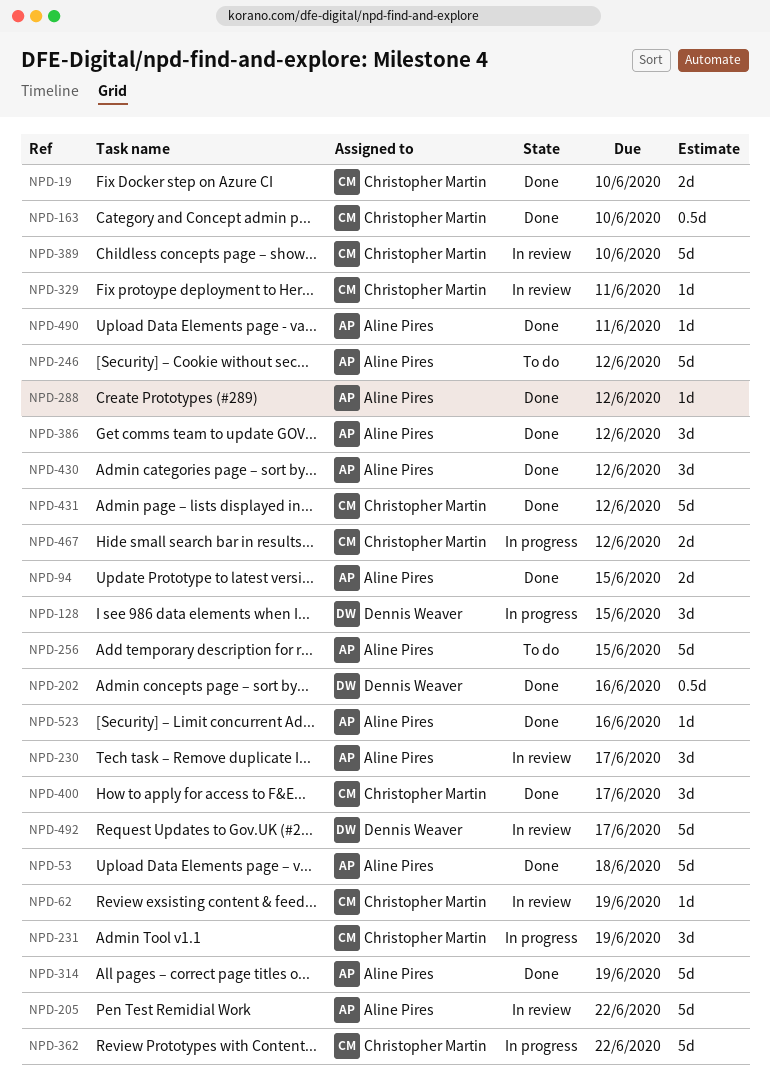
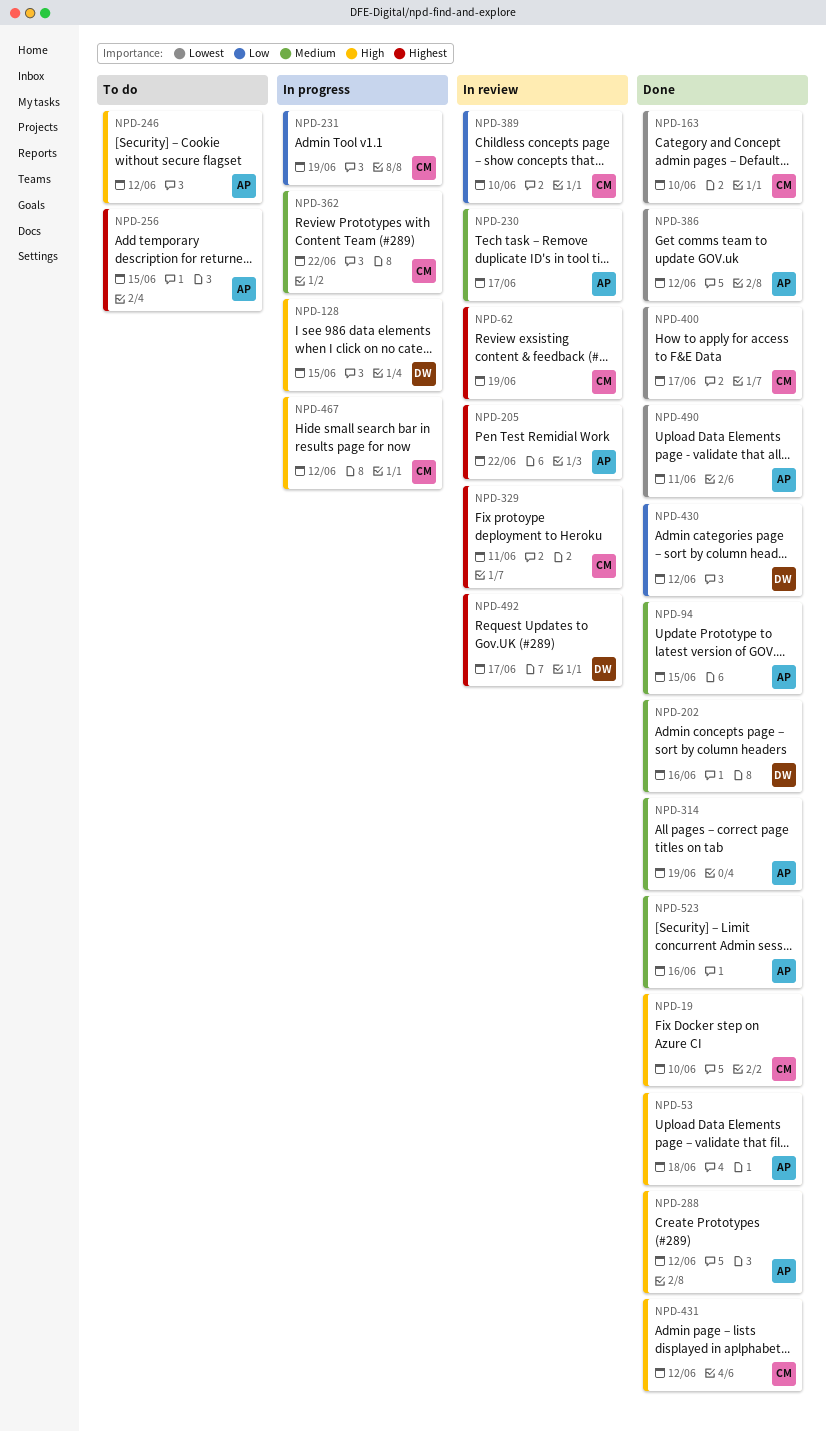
NPD-430, owner: Aline Pires -> Dennis Weaver

